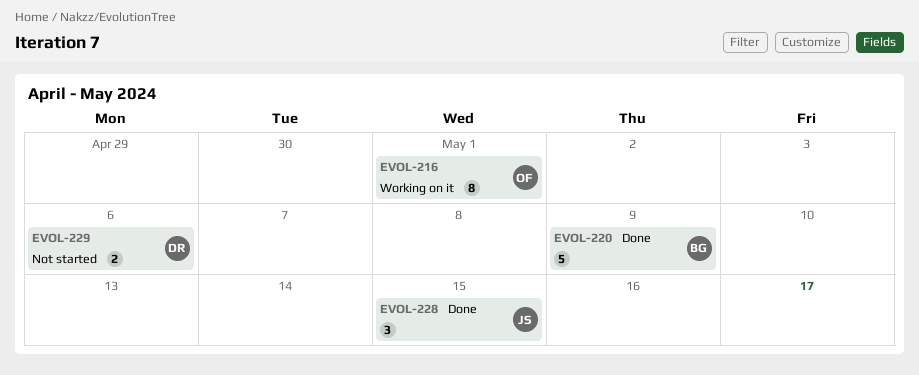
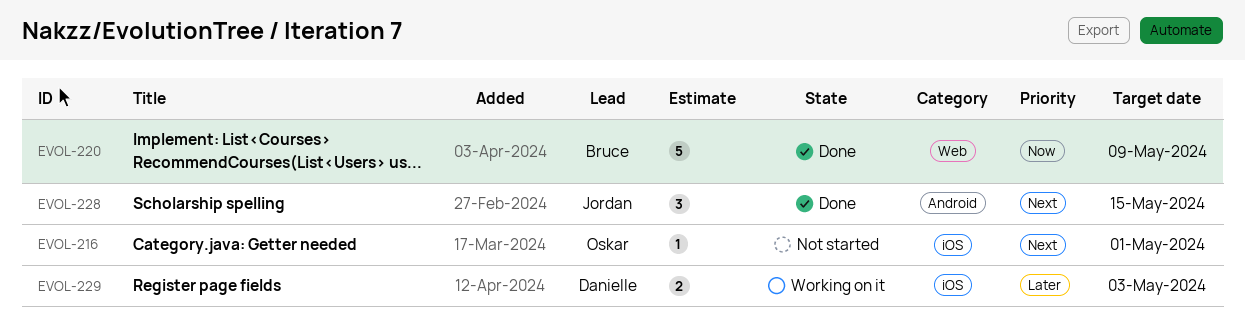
EVOL-216, status: Working on it -> Not started
EVOL-216, estimate: 8 -> 1
EVOL-229, status: Not started -> Working on it
EVOL-229, due: May 6 -> May 3

